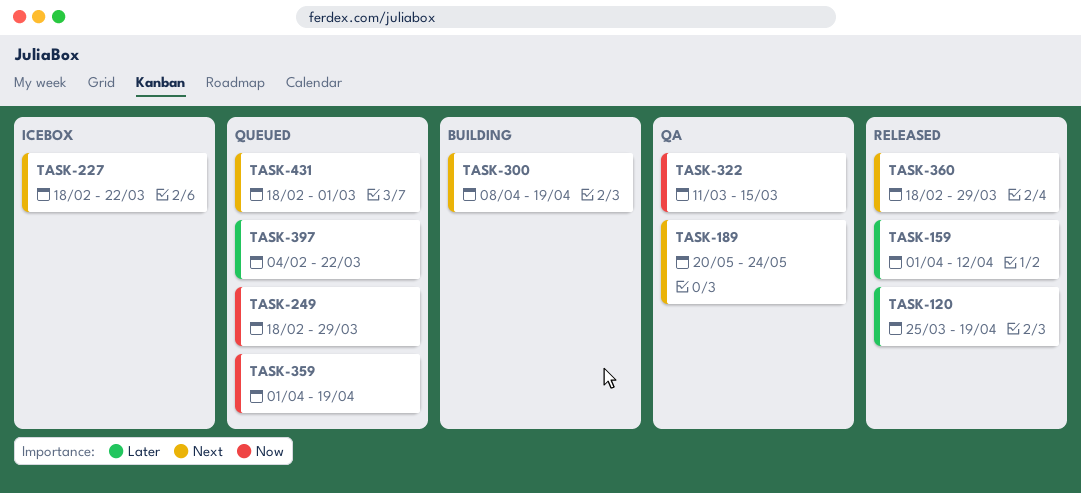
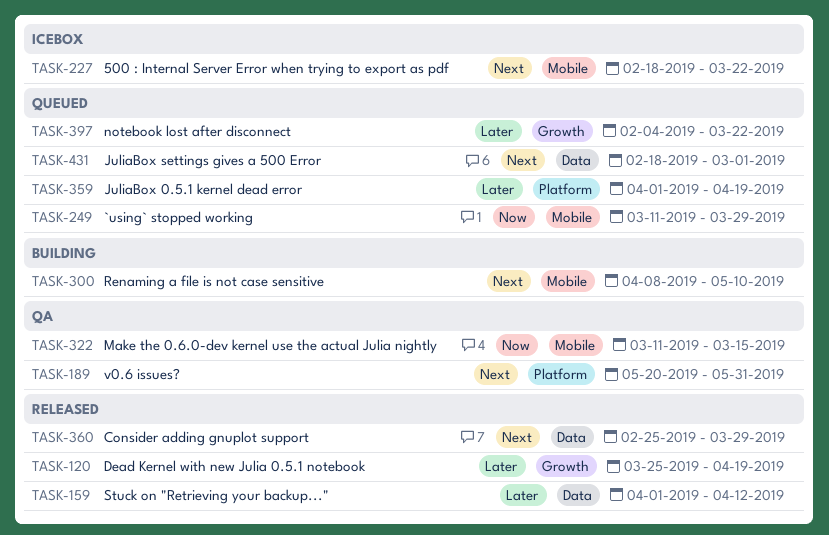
TASK-189, due: May 24 -> May 31
TASK-249, start: Feb 18 -> Mar 11
TASK-300, due: Apr 19 -> May 10
TASK-359, priority: Now -> Later
TASK-360, start: Feb 18 -> Feb 25

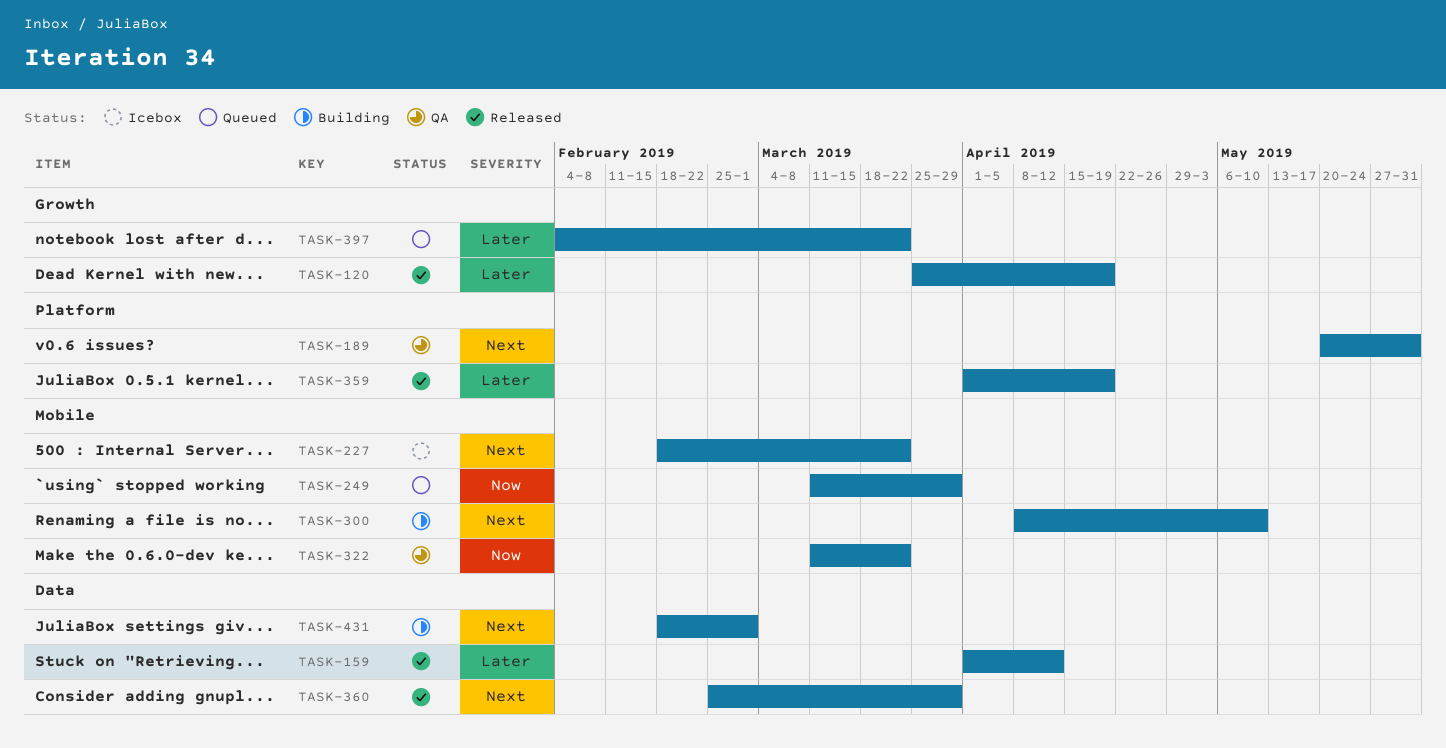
TASK-322, due: Mar 15 -> Mar 22
TASK-359, status: Queued -> Released
TASK-431, status: Queued -> Building

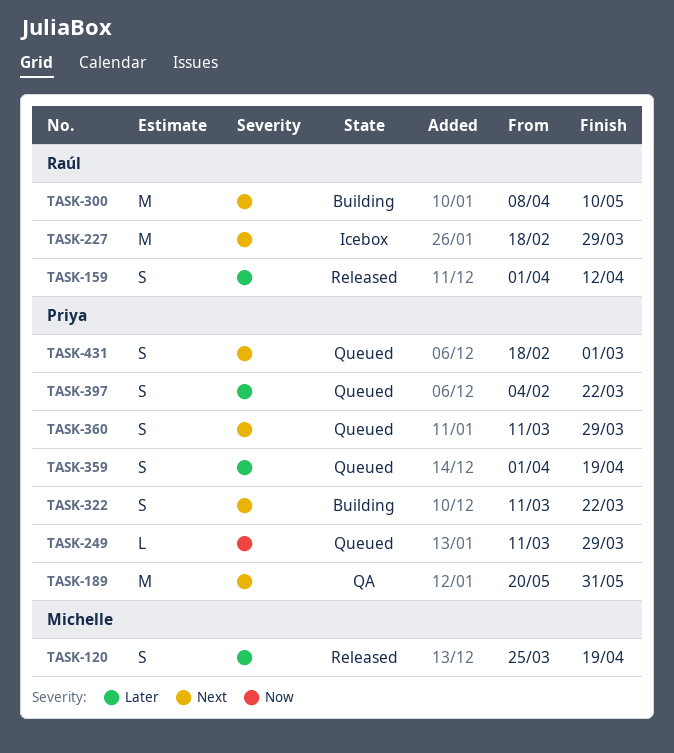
TASK-227, due: Mar 22 -> Mar 29
TASK-322, status: QA -> Building
TASK-322, priority: Now -> Next
TASK-359, status: Released -> Queued
TASK-360, status: Released -> Queued
TASK-360, start: Feb 25 -> Mar 11
TASK-431, status: Building -> Queued

